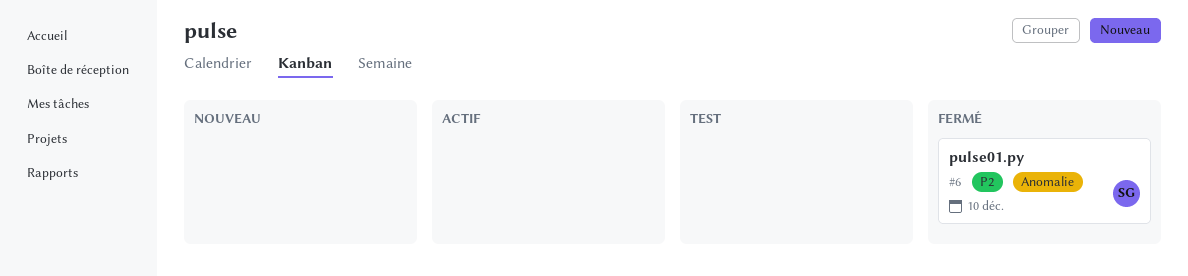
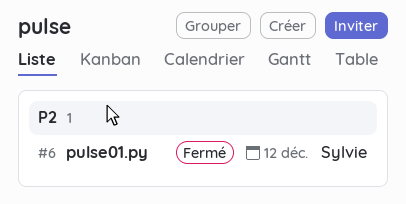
#6, due: Dec 10 -> Dec 12

